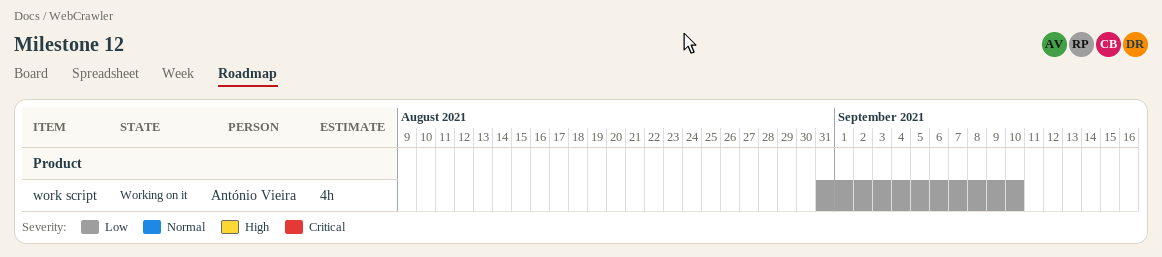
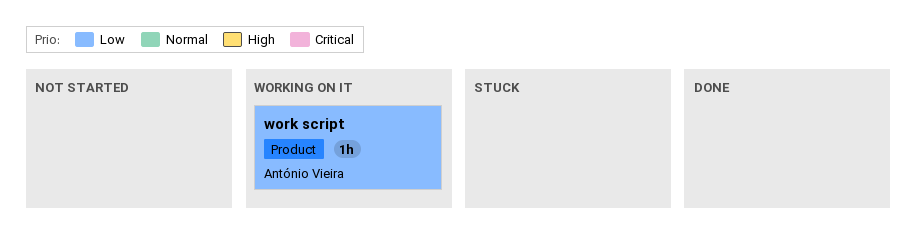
work script, estimate: 4h -> 1h

